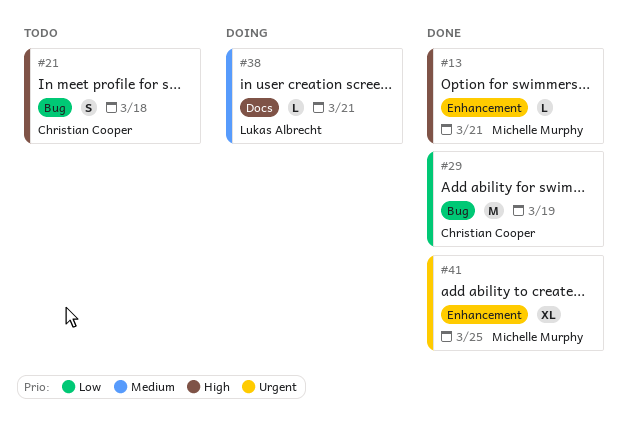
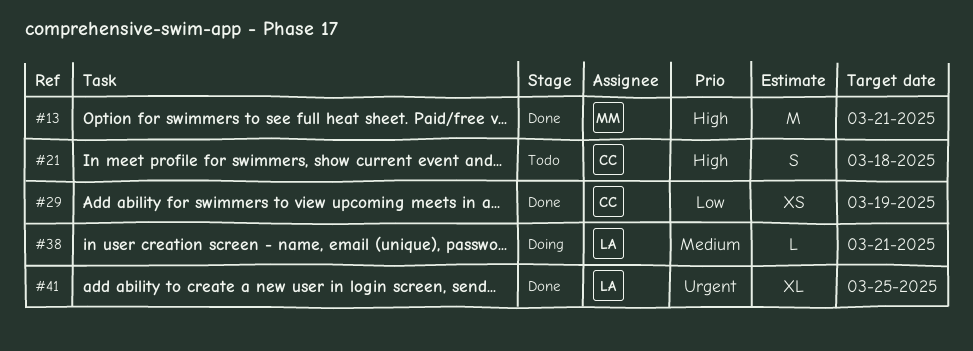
#13, estimate: L -> M
#29, estimate: M -> XS
#41, owner: Michelle Murphy -> Lukas Albrecht

